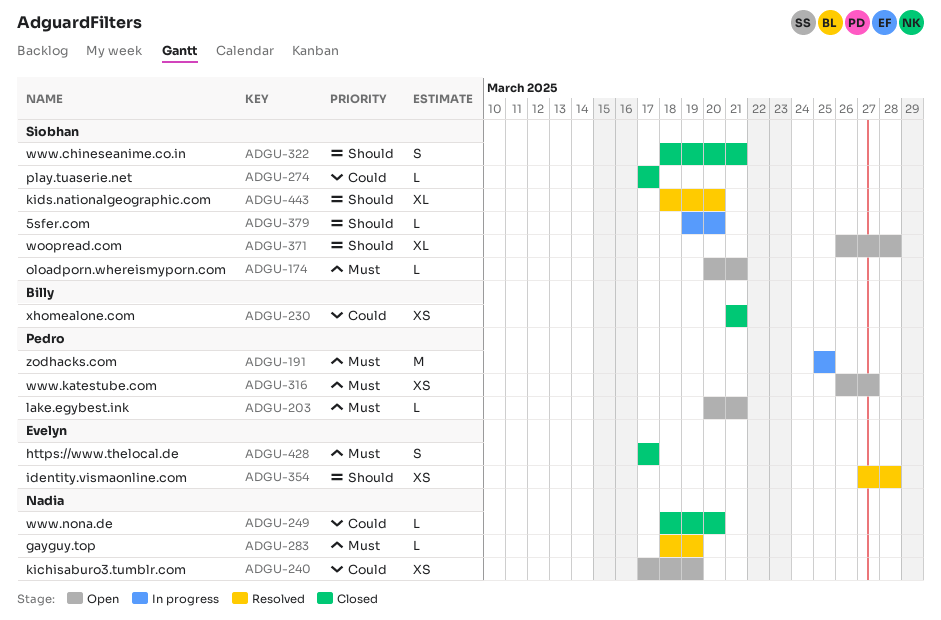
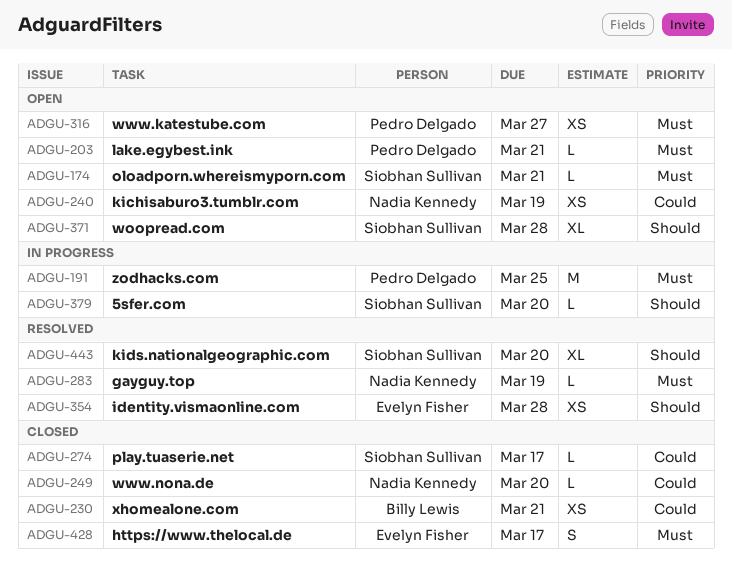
ADGU-322: present -> none

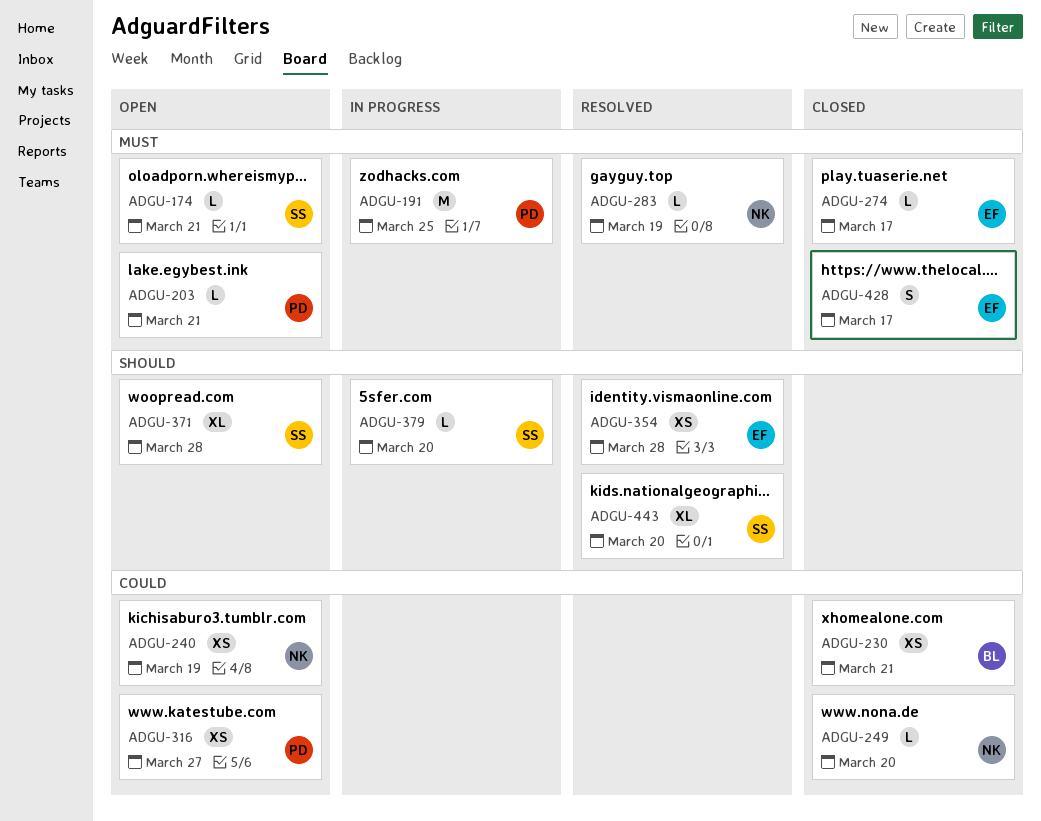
ADGU-274, owner: Siobhan Sullivan -> Evelyn Fisher
ADGU-274, priority: Could -> Must
ADGU-316, priority: Must -> Could

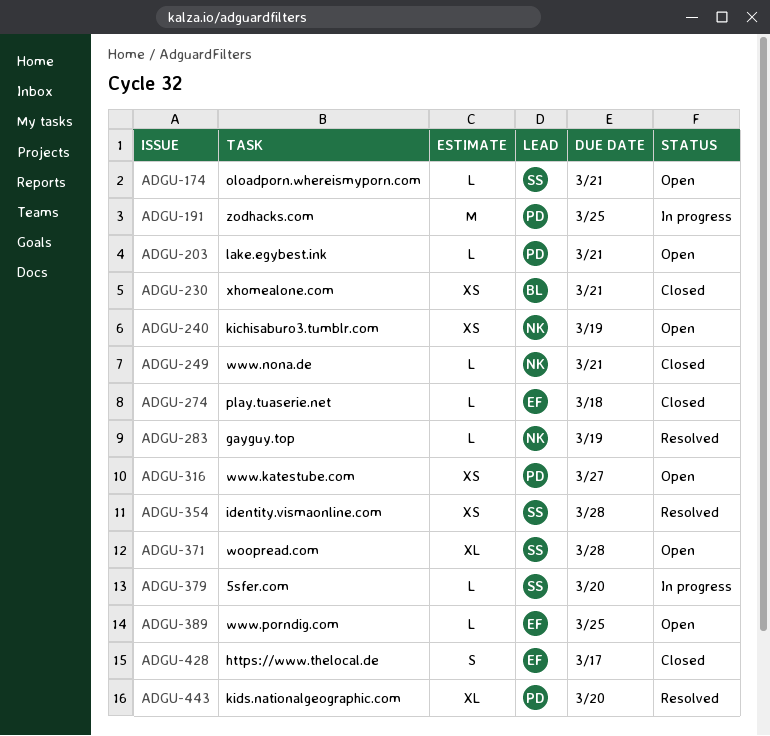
ADGU-249, due: Mar 20 -> Mar 21
ADGU-274, due: Mar 17 -> Mar 18
ADGU-354, owner: EF -> SS
ADGU-389: none -> present
ADGU-443, owner: SS -> PD

